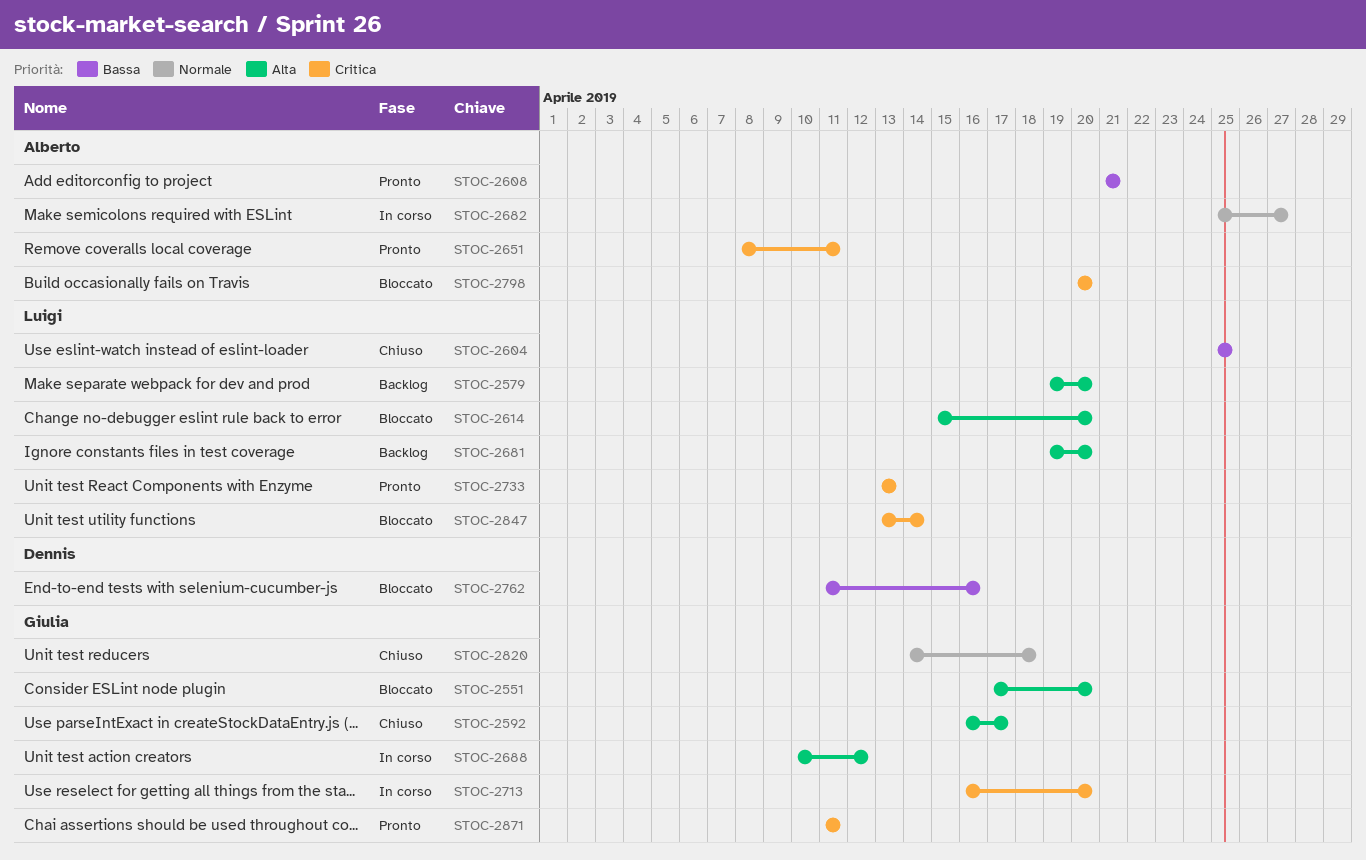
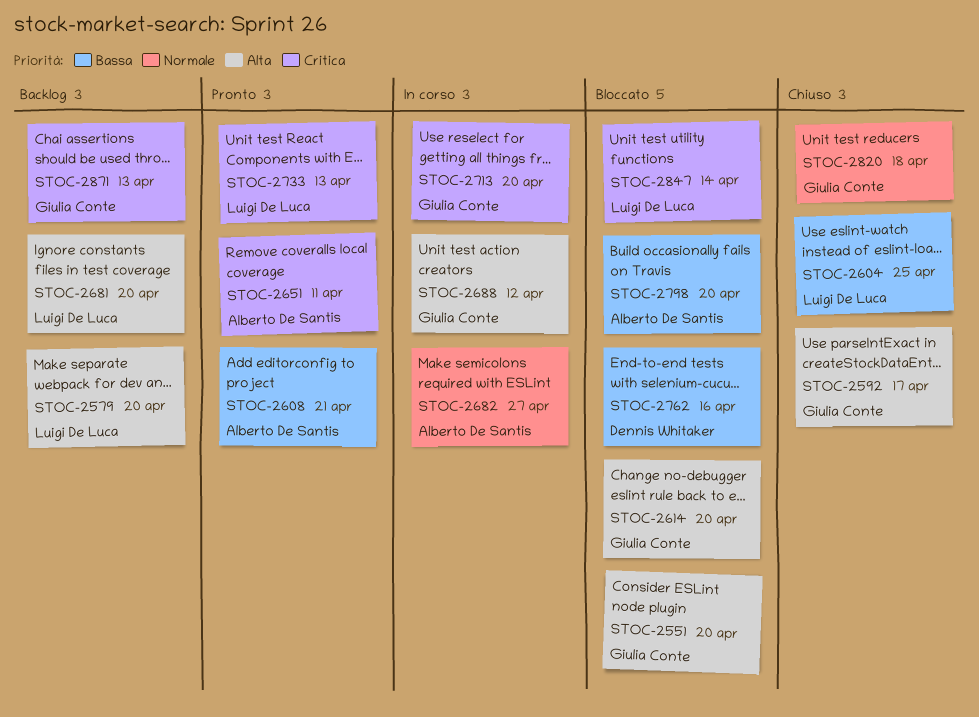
STOC-2614, owner: Luigi De Luca -> Giulia Conte
STOC-2798, priority: Critica -> Bassa
STOC-2871, status: Pronto -> Backlog
STOC-2871, due: Apr 11 -> Apr 13

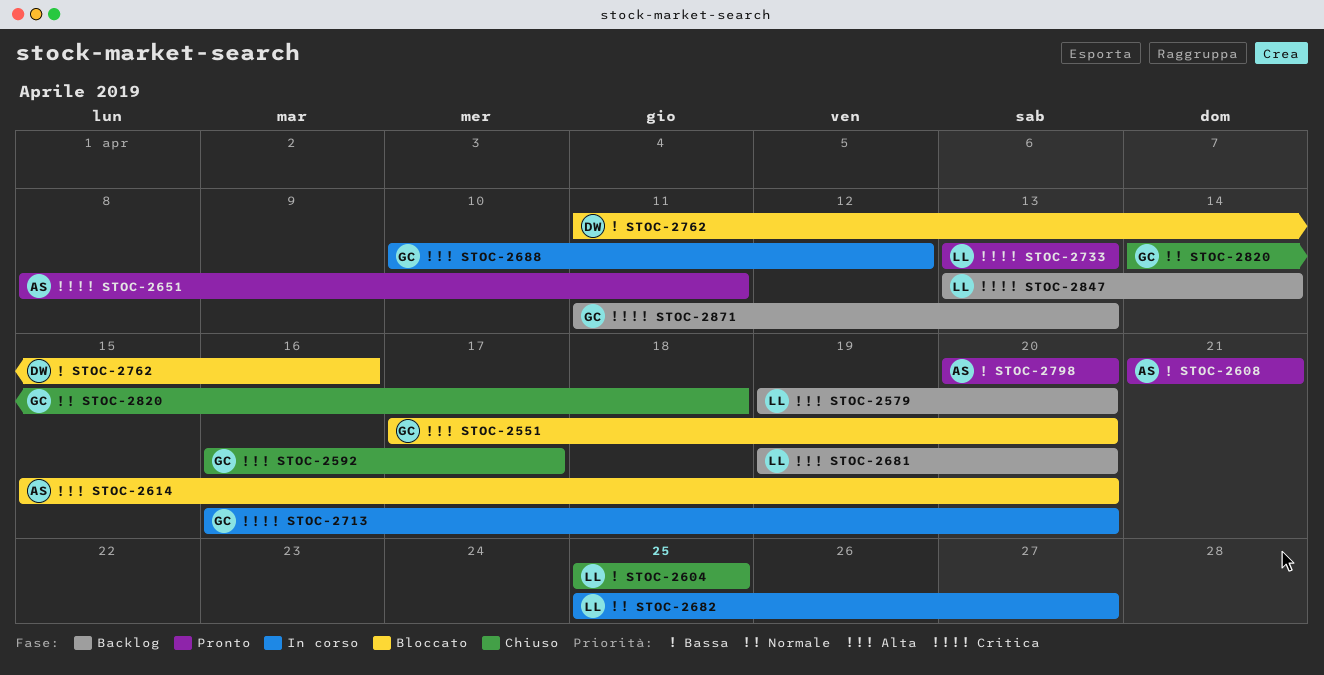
STOC-2614, owner: Giulia Conte -> Alberto De Santis
STOC-2682, owner: Alberto De Santis -> Luigi De Luca
STOC-2798, status: Bloccato -> Pronto
STOC-2847, status: Bloccato -> Backlog

